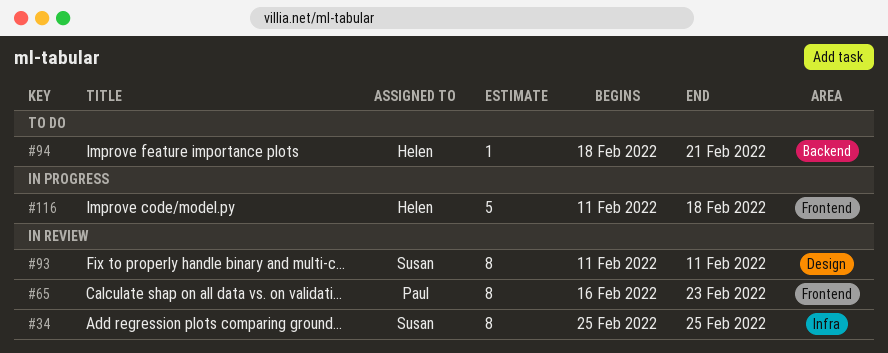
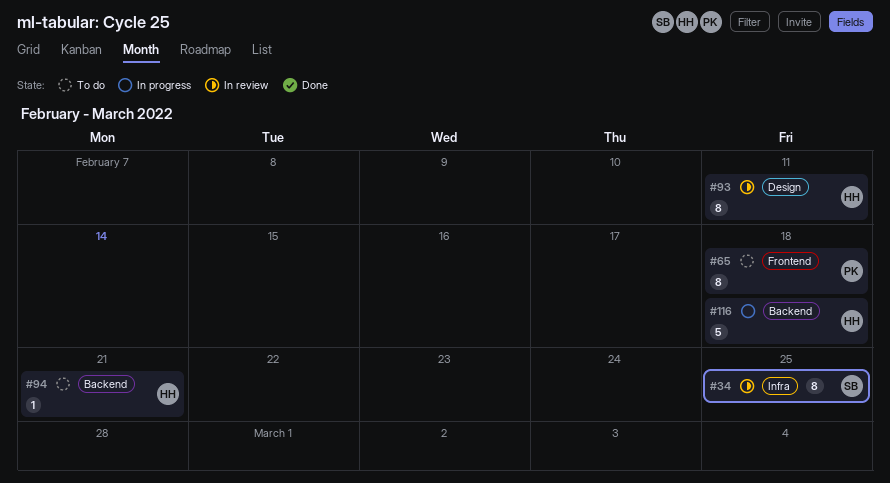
#65, status: In review -> To do
#65, due: Feb 23 -> Feb 18
#93, owner: Susan -> Helen
#116, label: Frontend -> Backend

